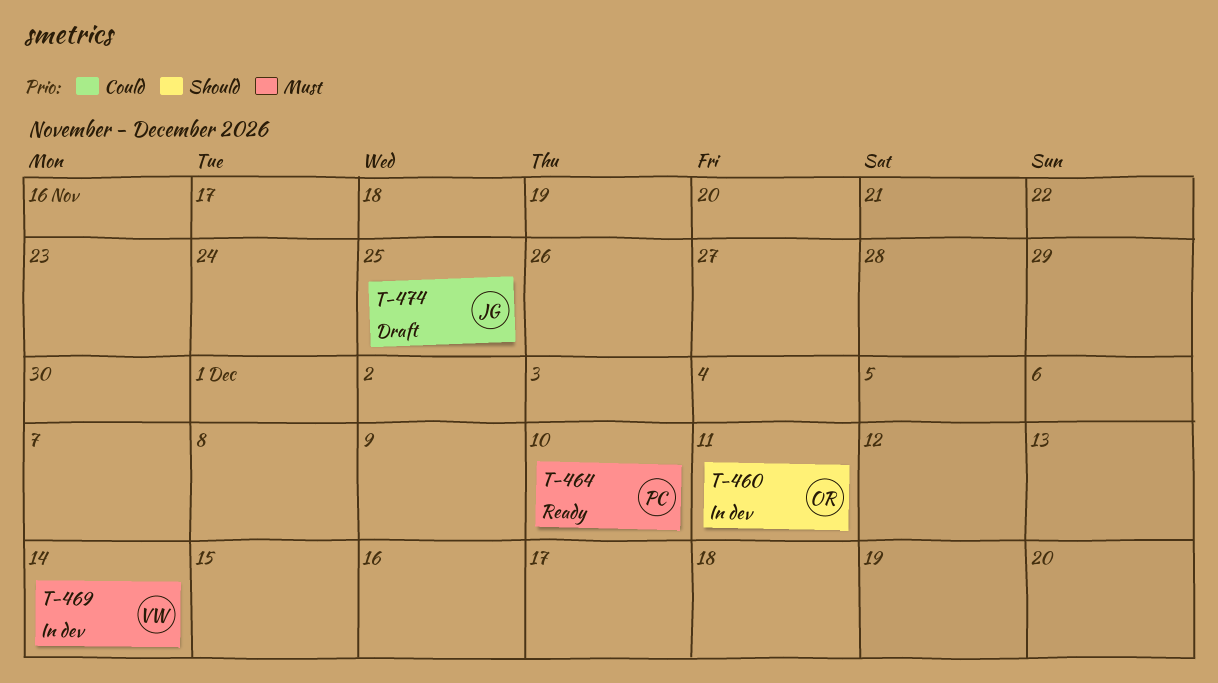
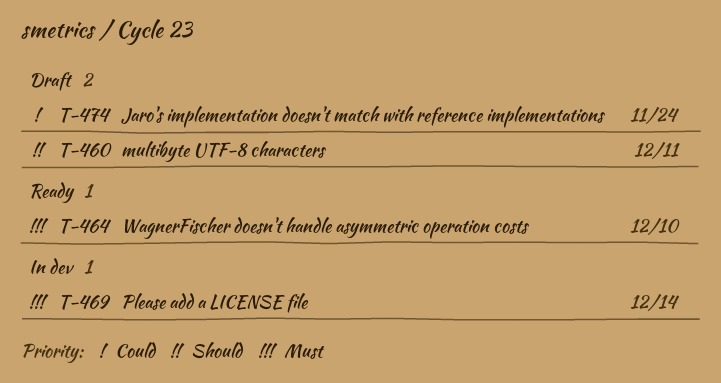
T-460, status: In dev -> Draft
T-474, due: Nov 25 -> Nov 24

